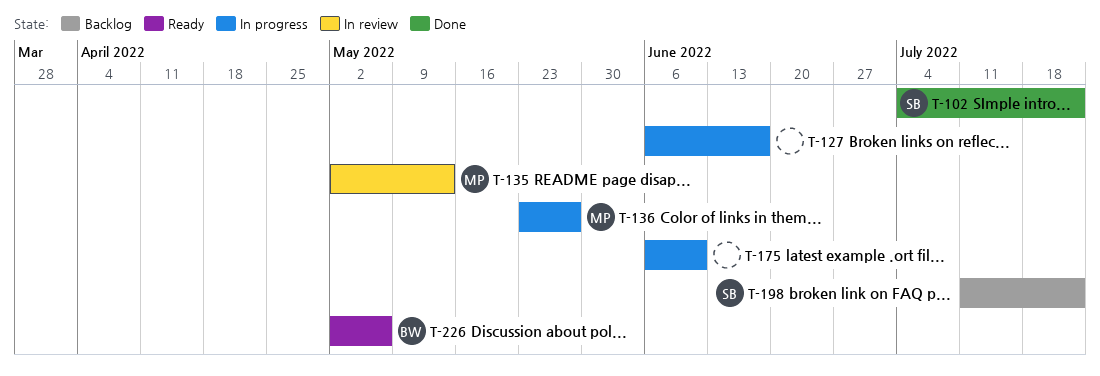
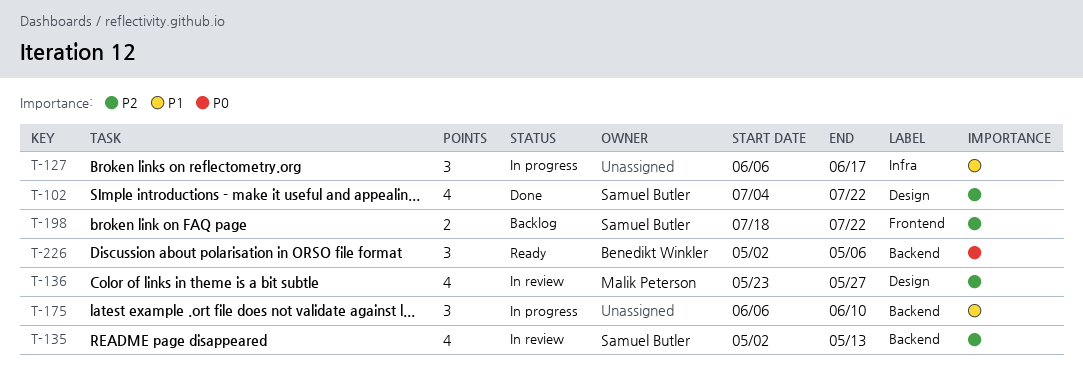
T-135, owner: Malik Peterson -> Samuel Butler
T-136, status: In progress -> In review
T-198, start: Jul 11 -> Jul 18

